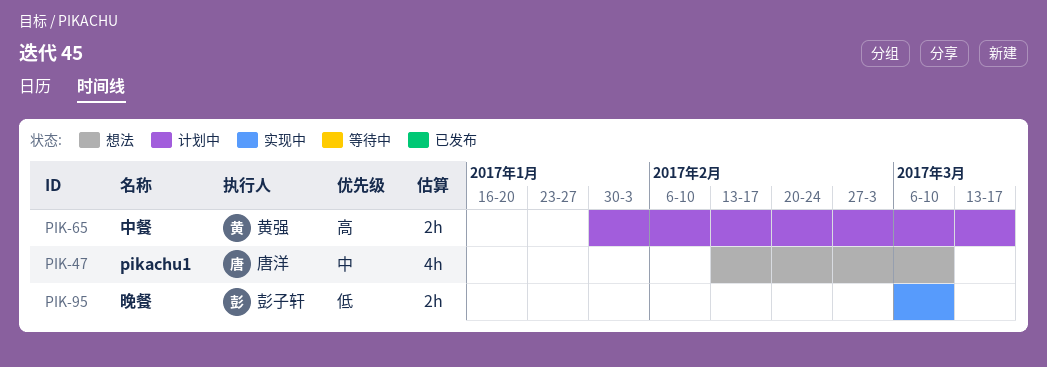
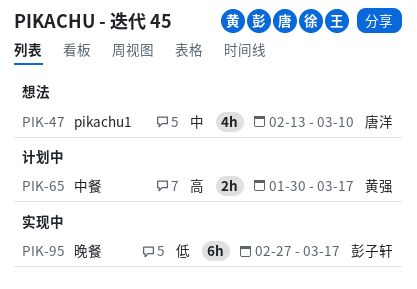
PIK-95, estimate: 2h -> 6h
PIK-95, start: Mar 6 -> Feb 27
PIK-95, due: Mar 10 -> Mar 17

